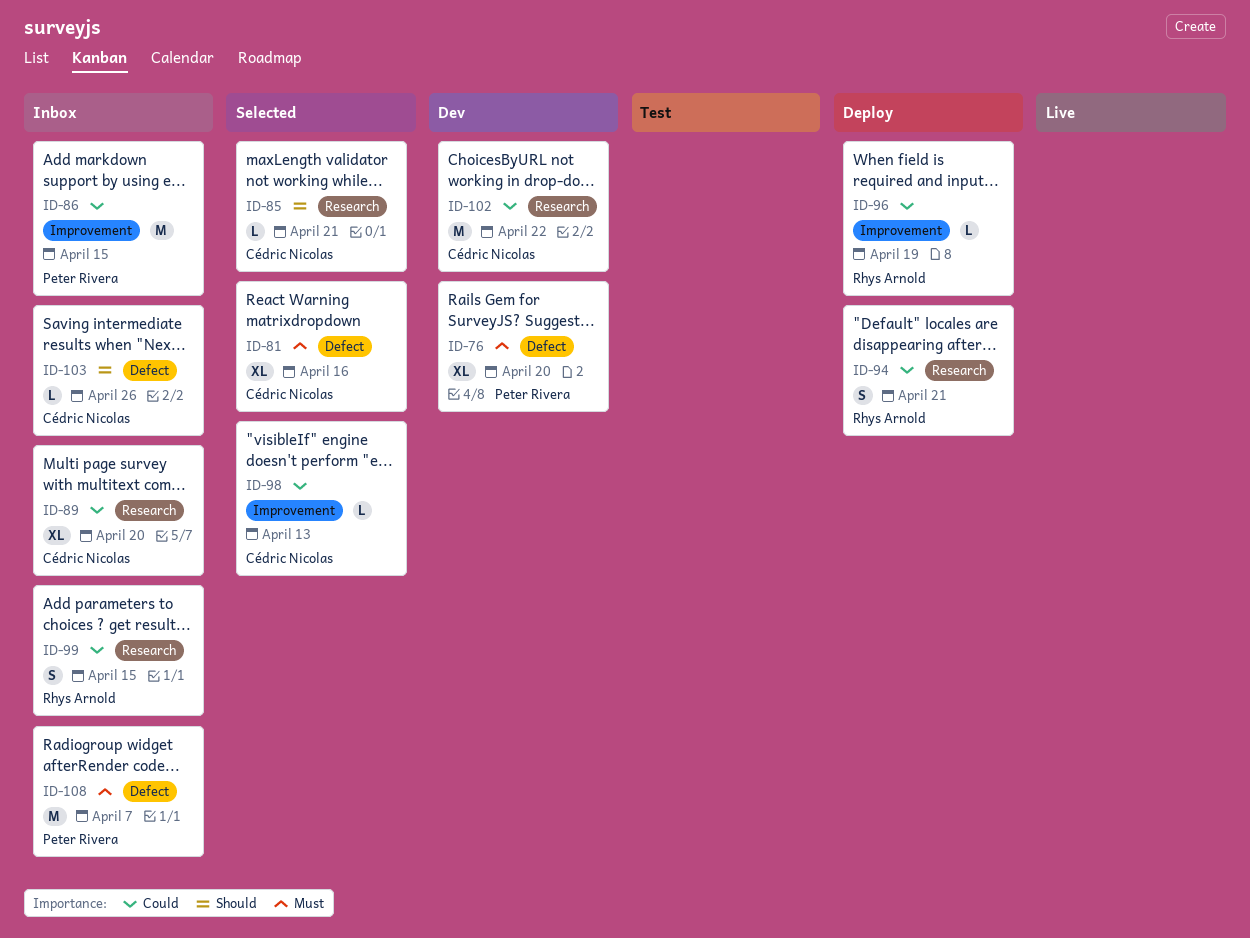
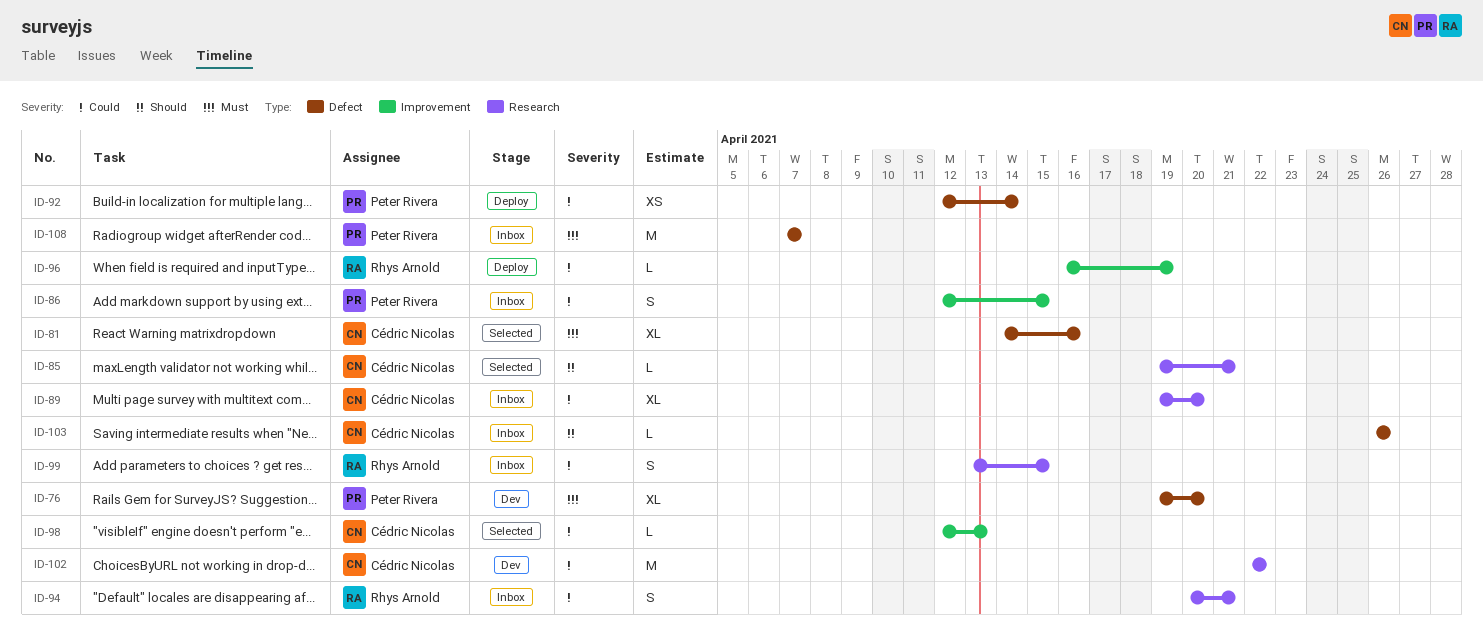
ID-86, estimate: M -> S
ID-92: none -> present
ID-94, status: Deploy -> Inbox

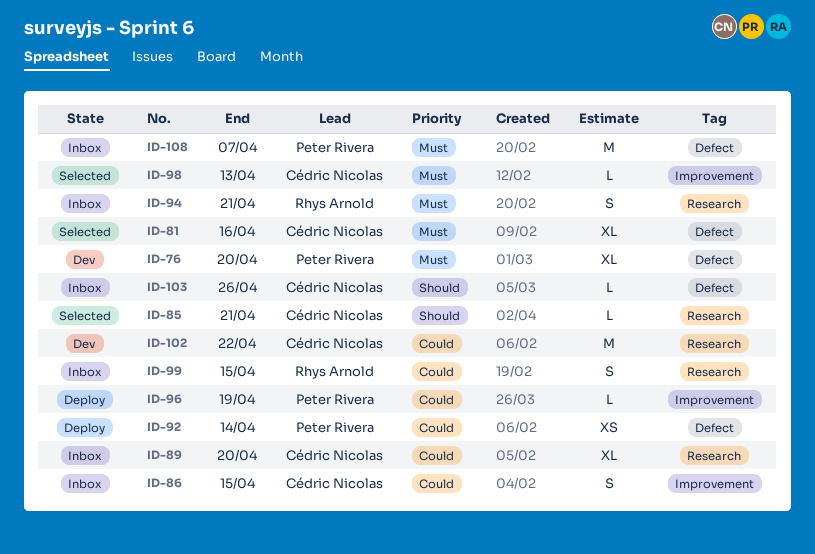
ID-86, owner: Peter Rivera -> Cédric Nicolas
ID-94, priority: Could -> Must
ID-96, owner: Rhys Arnold -> Peter Rivera
ID-98, priority: Could -> Must

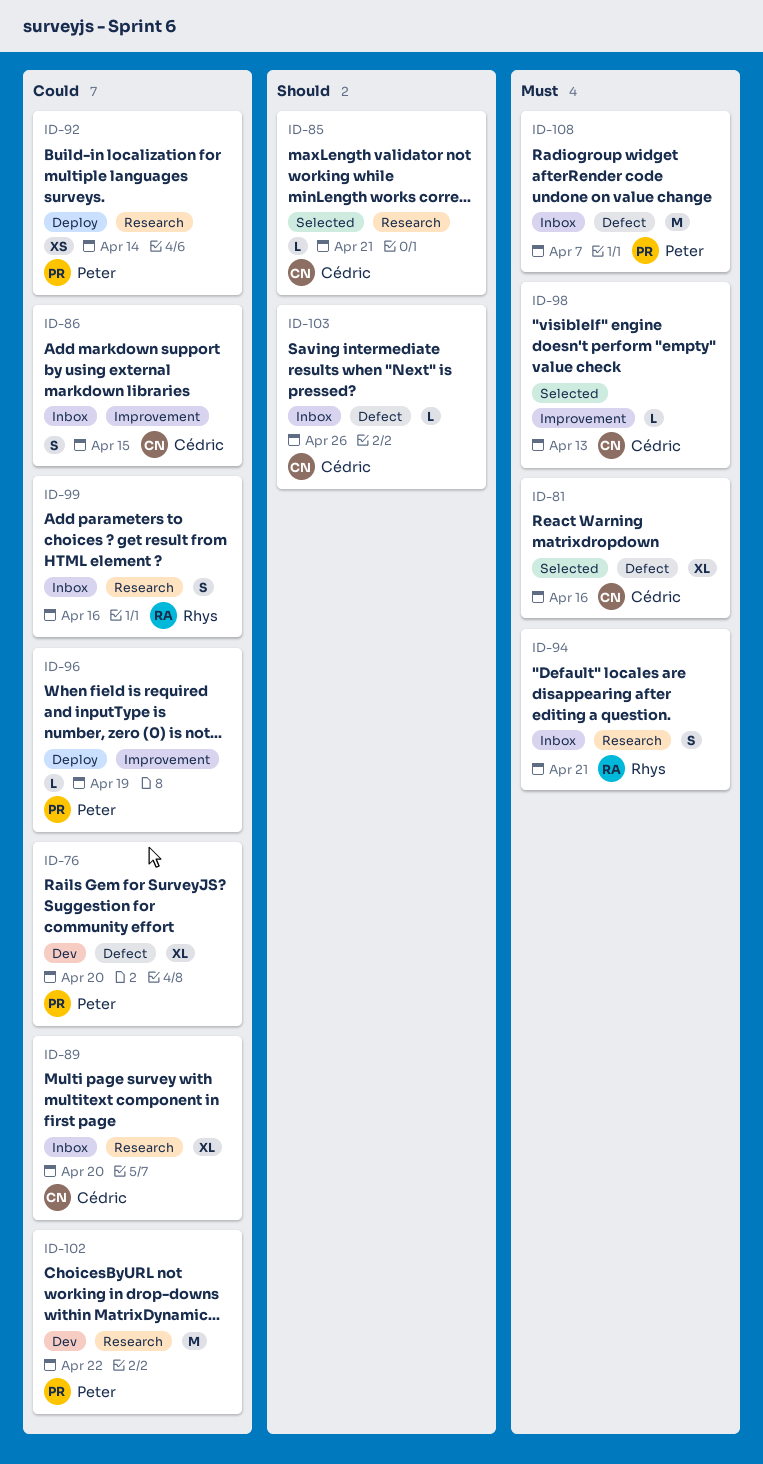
ID-76, priority: Must -> Could
ID-92, label: Defect -> Research
ID-99, due: Apr 15 -> Apr 16
ID-102, owner: Cédric Nicolas -> Peter Rivera

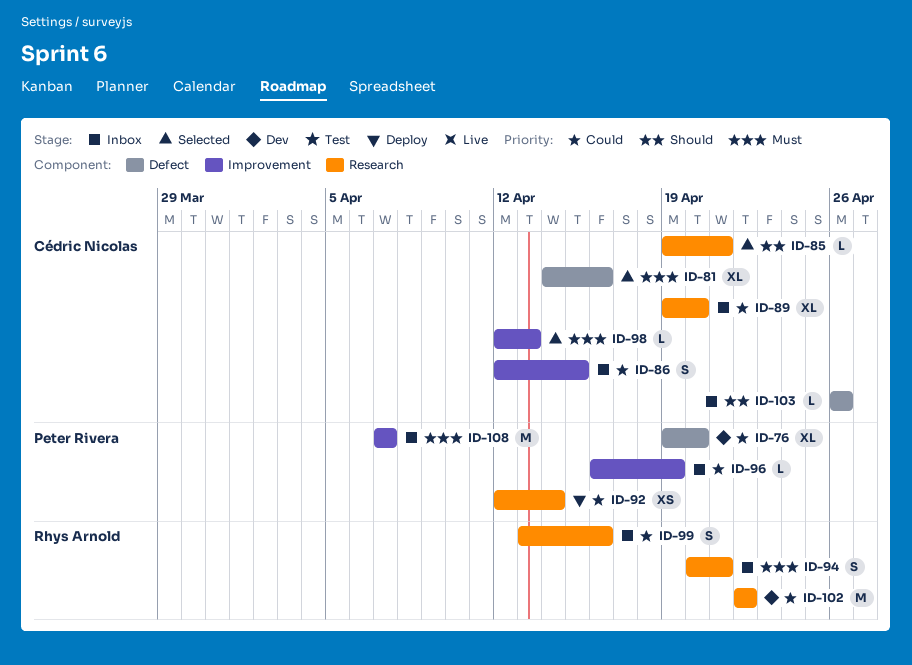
ID-96, status: Deploy -> Inbox
ID-102, owner: Peter Rivera -> Rhys Arnold
ID-108, label: Defect -> Improvement

